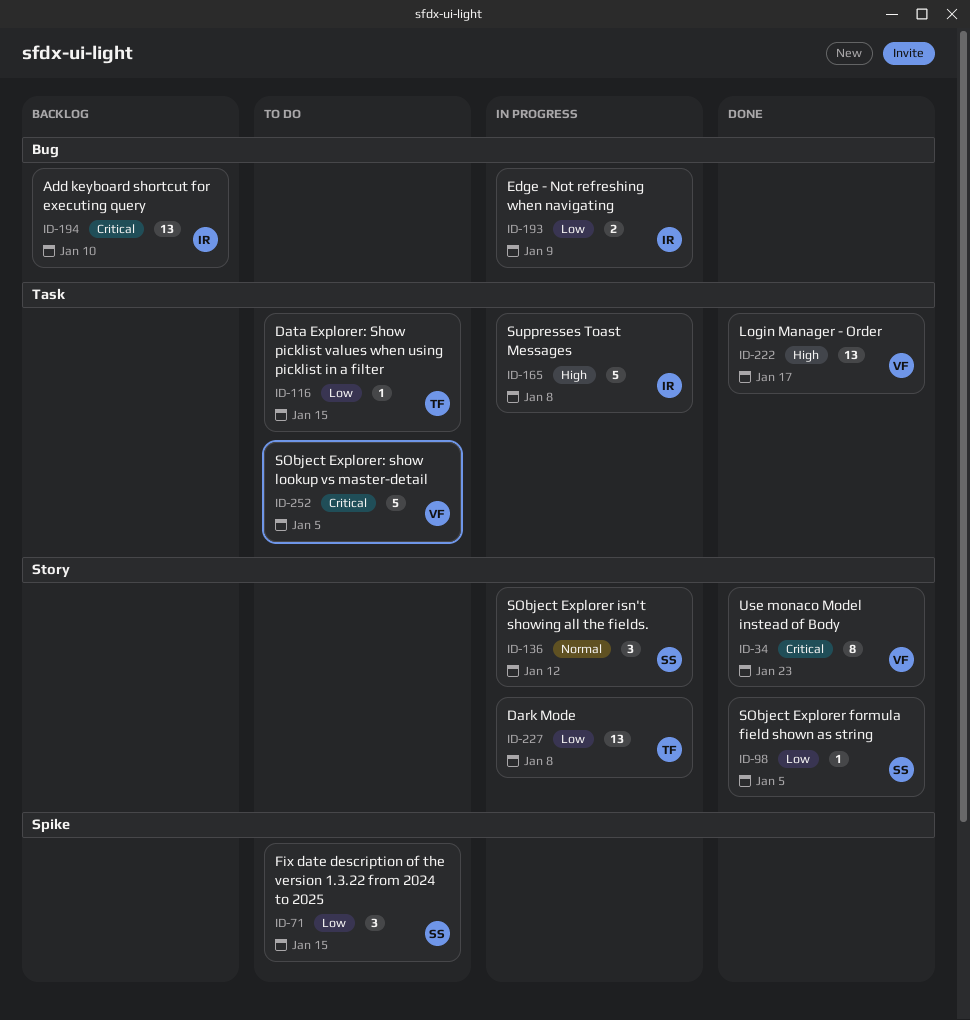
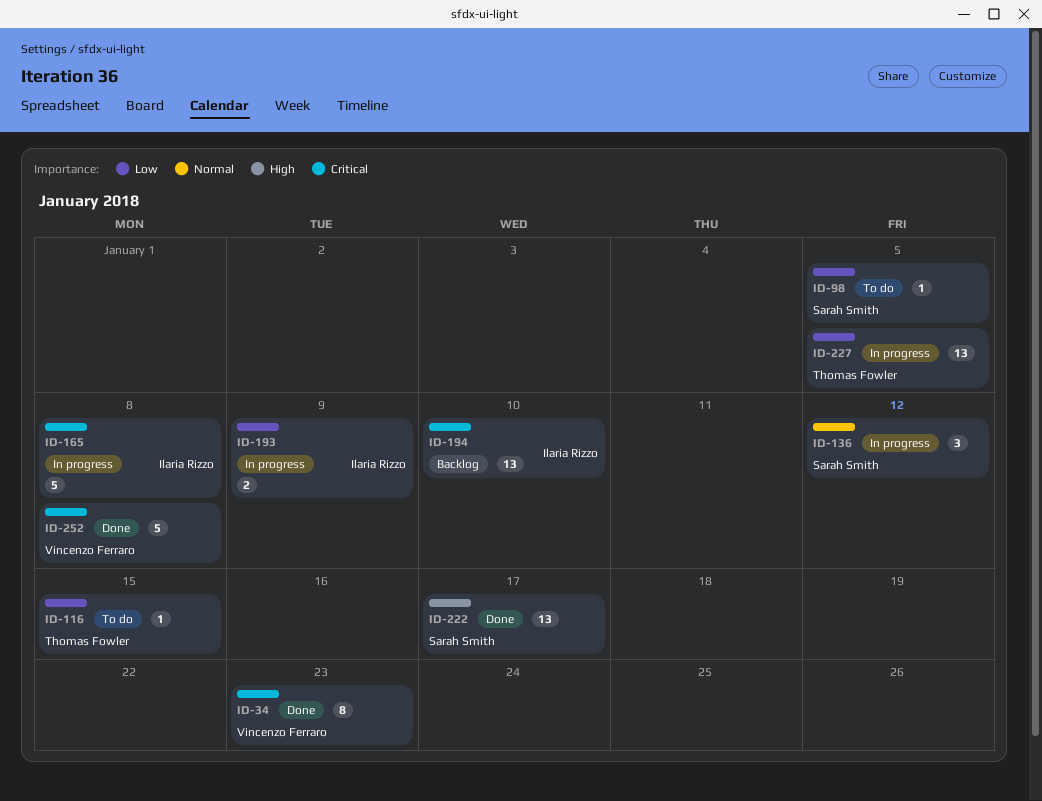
ID-71: present -> none
ID-98, status: Done -> To do
ID-165, priority: High -> Critical
ID-222, owner: Vincenzo Ferraro -> Sarah Smith
ID-227, due: Jan 8 -> Jan 5
ID-252, status: To do -> Done
ID-252, due: Jan 5 -> Jan 8

